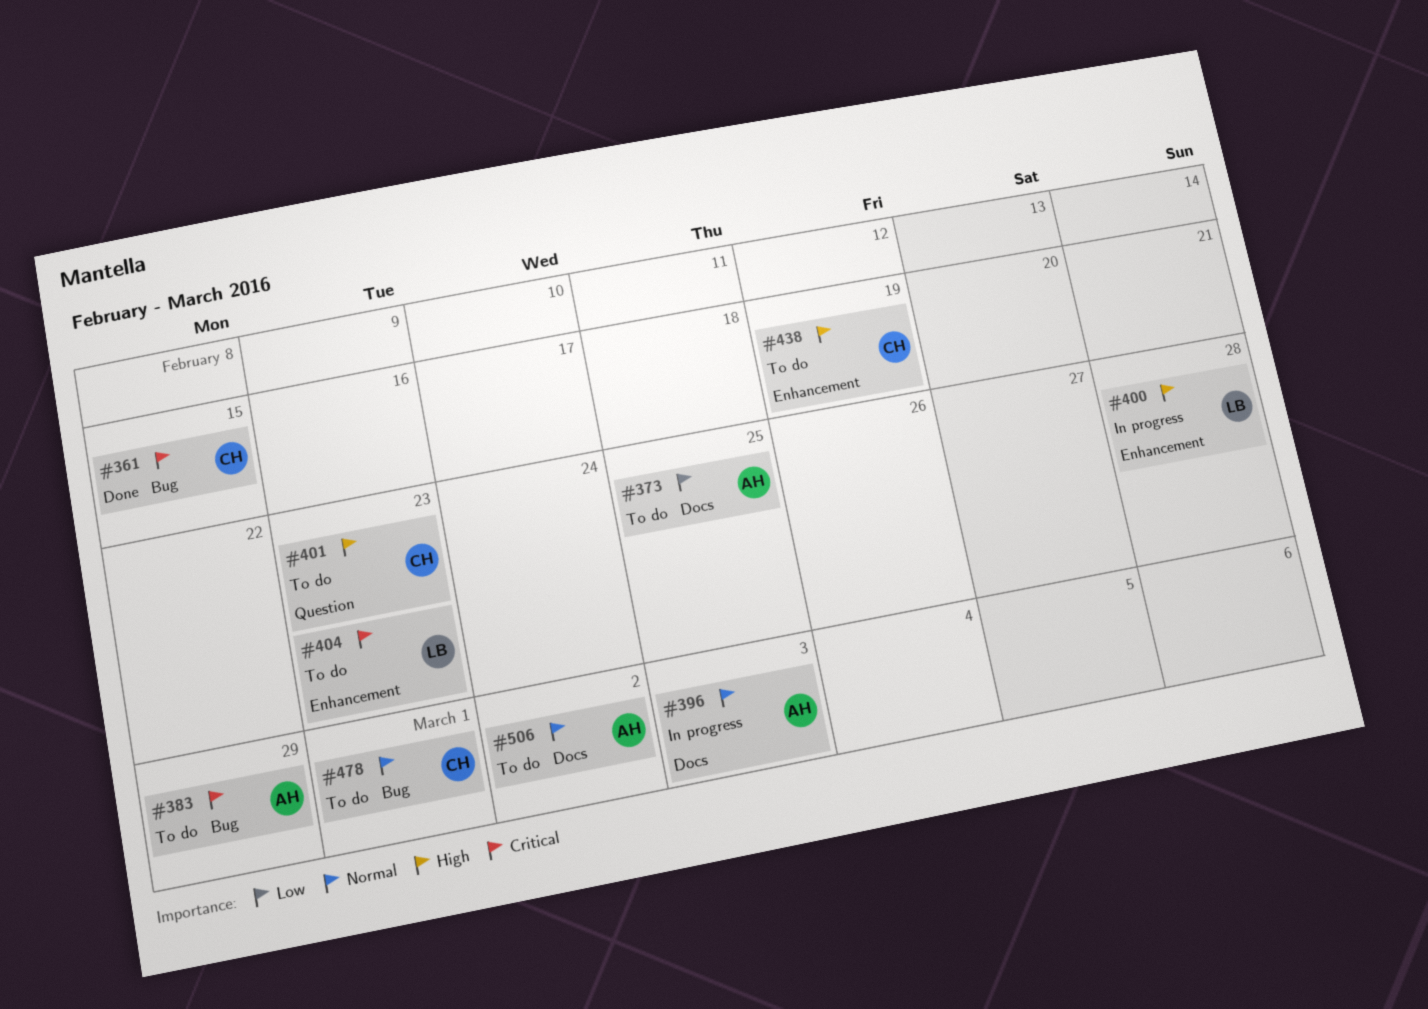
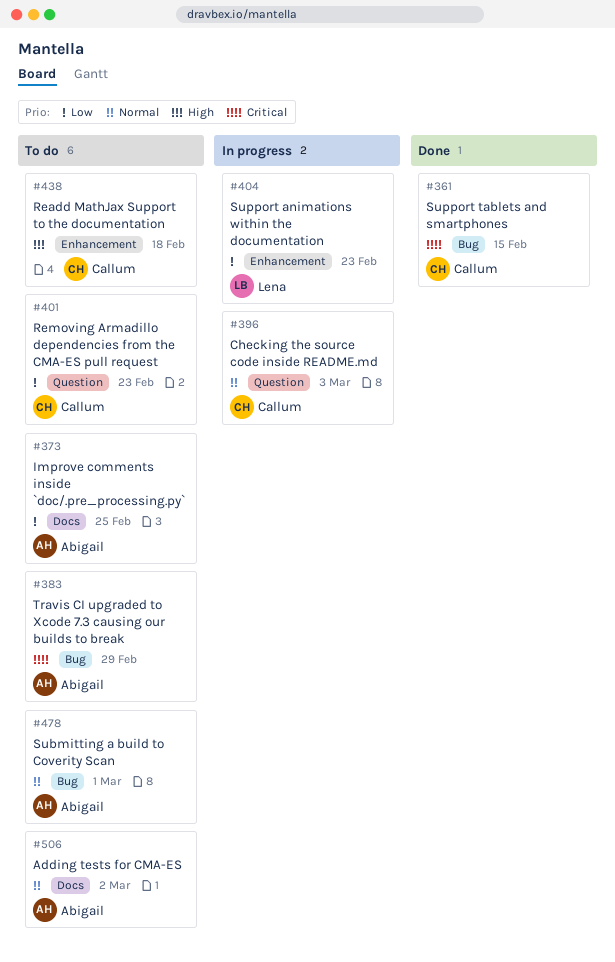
#396, owner: Abigail -> Callum
#396, label: Docs -> Question
#400: present -> none
#401, priority: High -> Low
#404, status: To do -> In progress
#404, priority: Critical -> Low
#438, due: Feb 19 -> Feb 18
#478, owner: Callum -> Abigail

